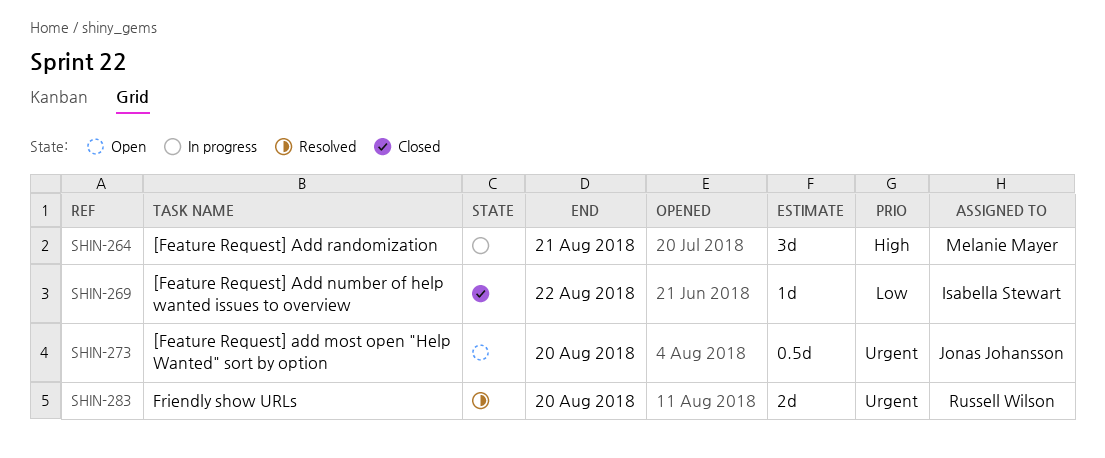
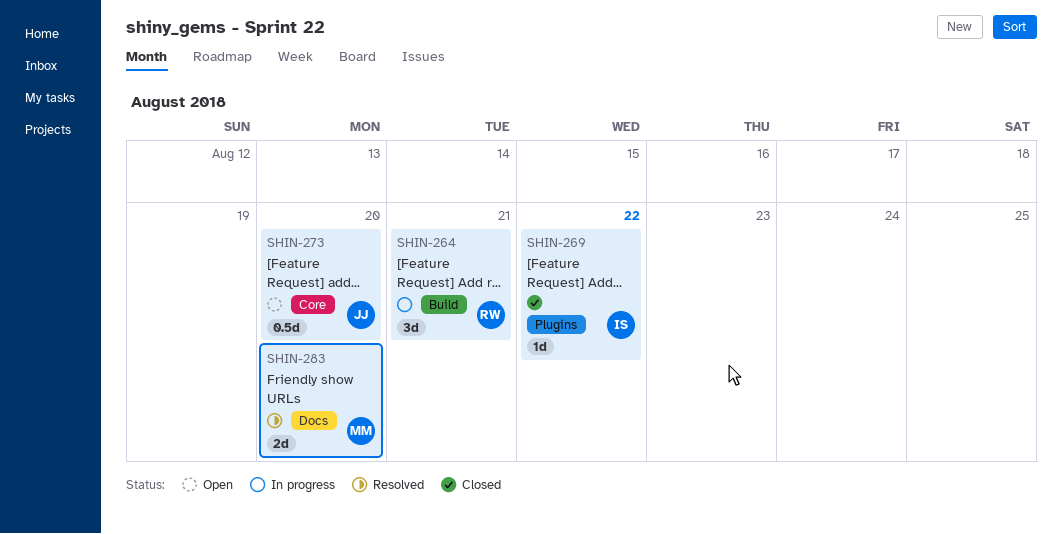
SHIN-264, owner: Melanie Mayer -> Russell Wilson
SHIN-283, owner: Russell Wilson -> Melanie Mayer

